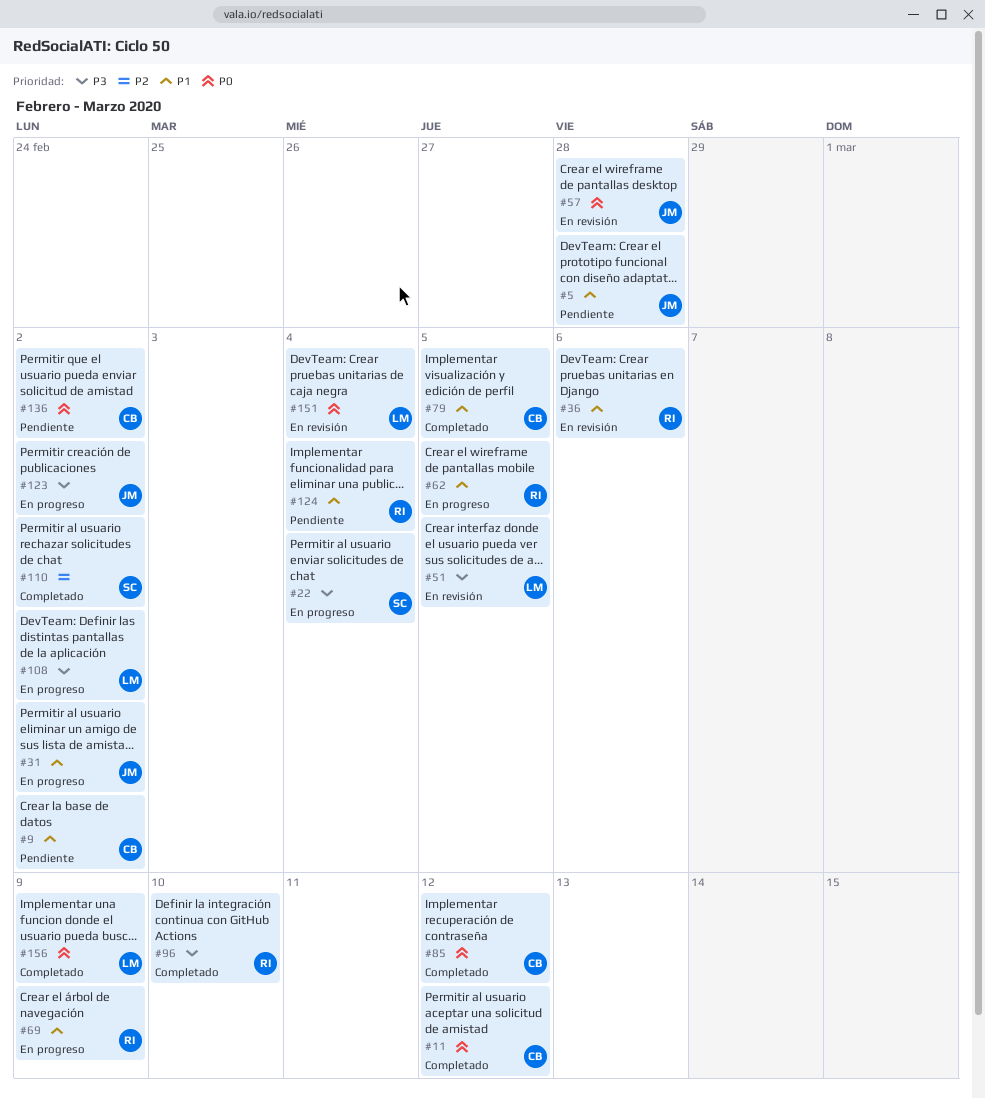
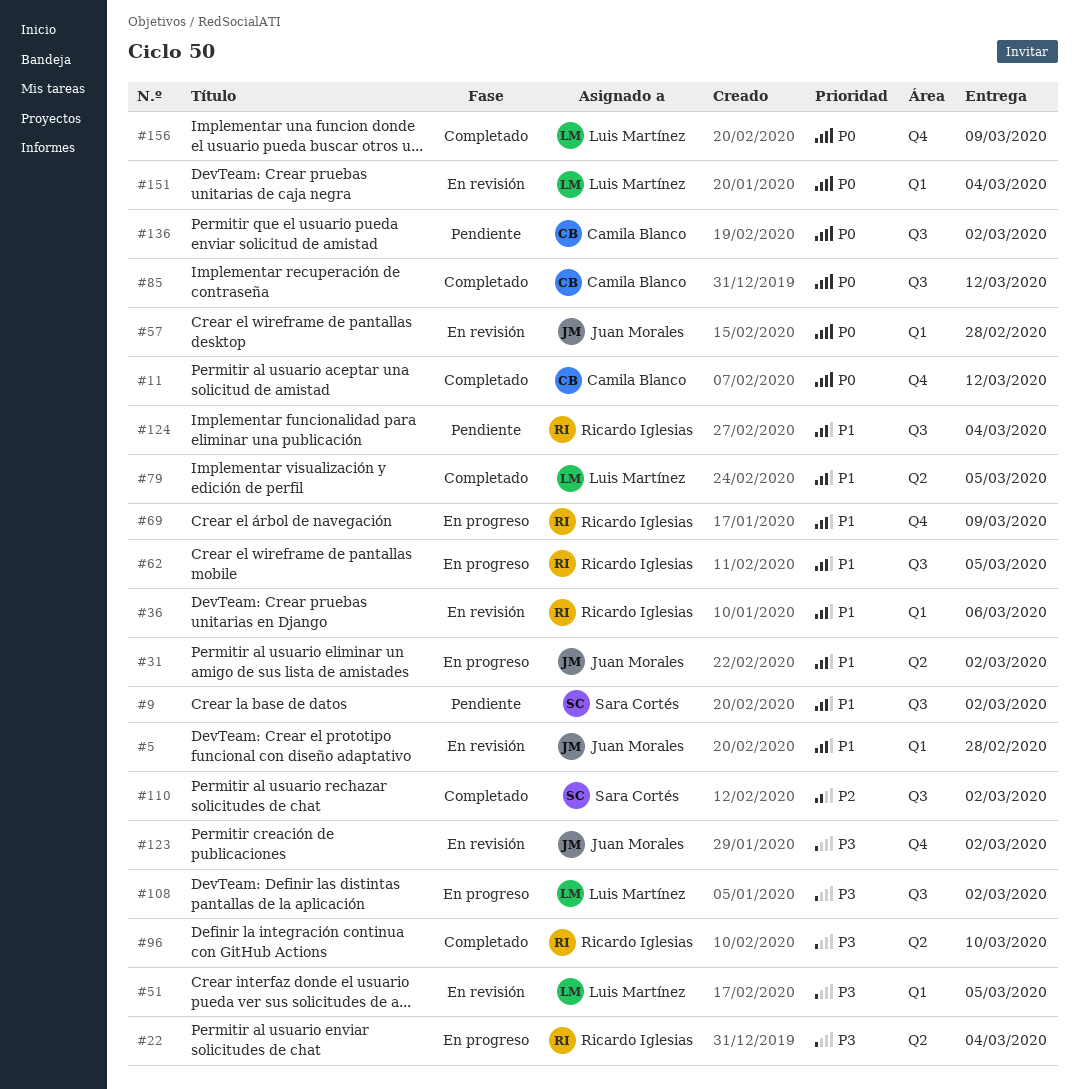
#5, status: Pendiente -> En revisión
#9, owner: Camila Blanco -> Sara Cortés
#22, owner: Sara Cortés -> Ricardo Iglesias
#79, owner: Camila Blanco -> Luis Martínez
#123, status: En progreso -> En revisión

